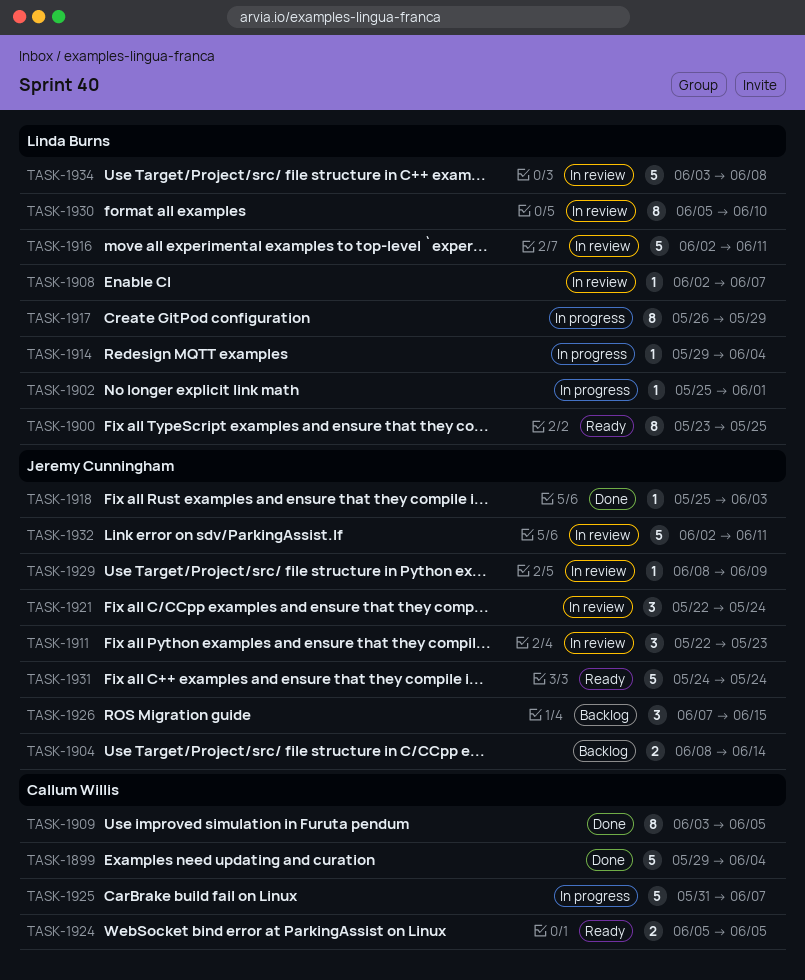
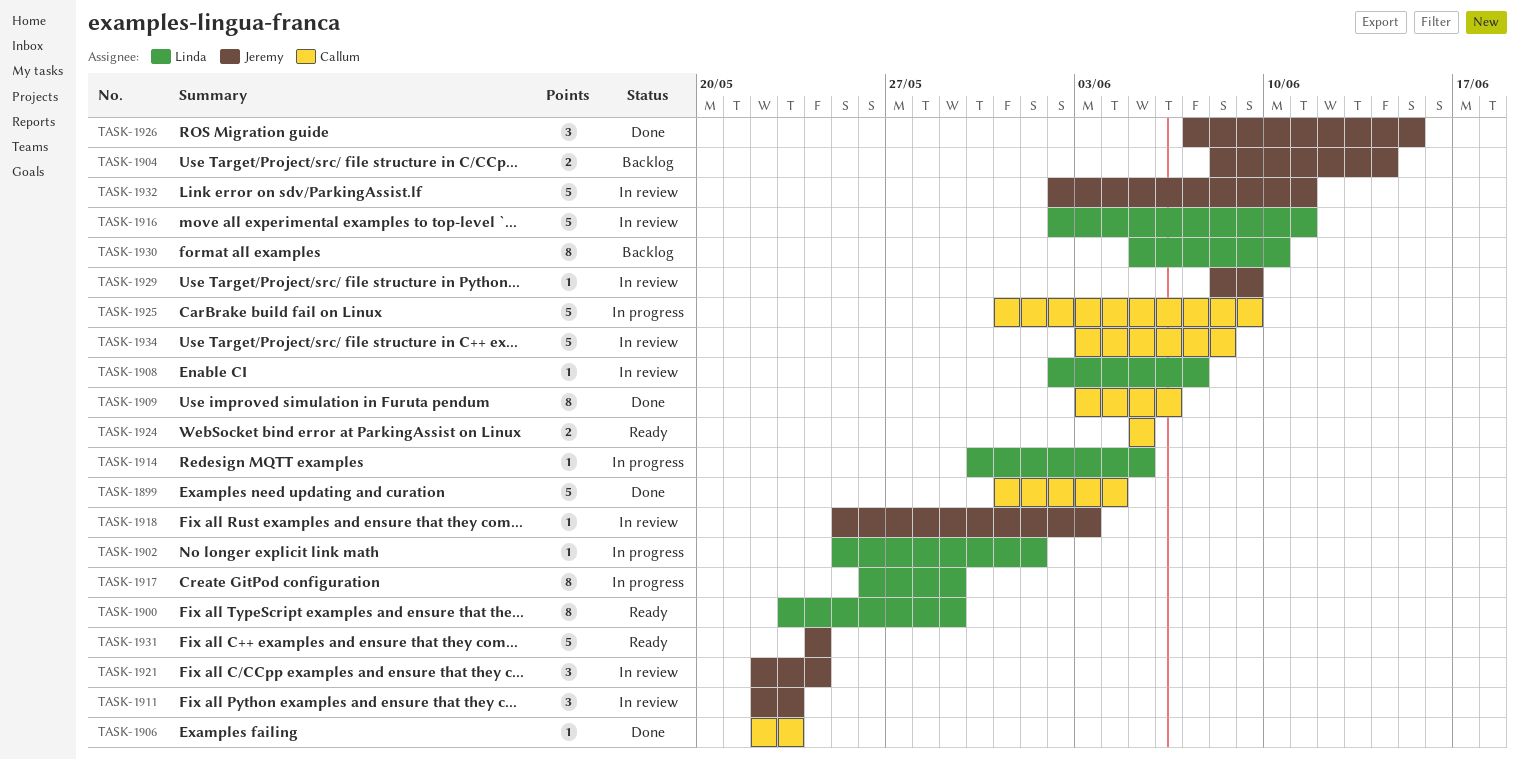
TASK-1899, start: May 29 -> May 31
TASK-1900, due: May 25 -> May 29
TASK-1906: none -> present
TASK-1909, due: Jun 5 -> Jun 6
TASK-1914, start: May 29 -> May 30
TASK-1914, due: Jun 4 -> Jun 5
TASK-1918, status: Done -> In review
TASK-1925, due: Jun 7 -> Jun 9
TASK-1926, status: Backlog -> Done
TASK-1930, status: In review -> Backlog
TASK-1934, owner: Linda Burns -> Callum Willis

